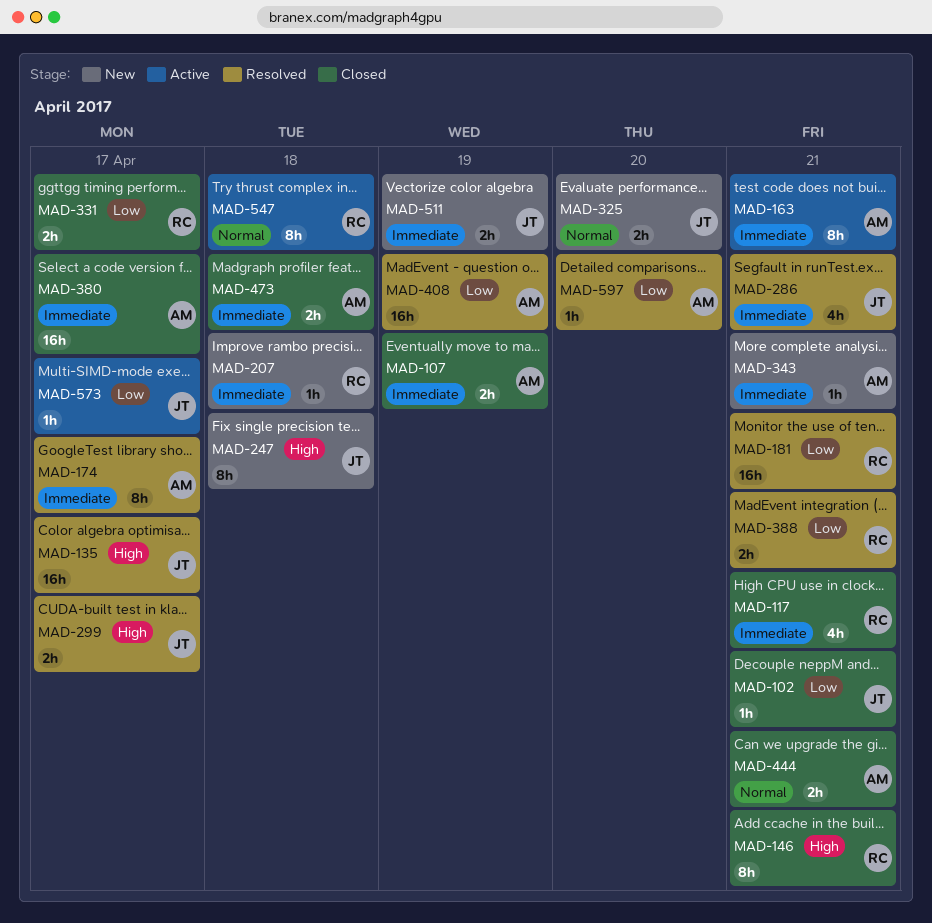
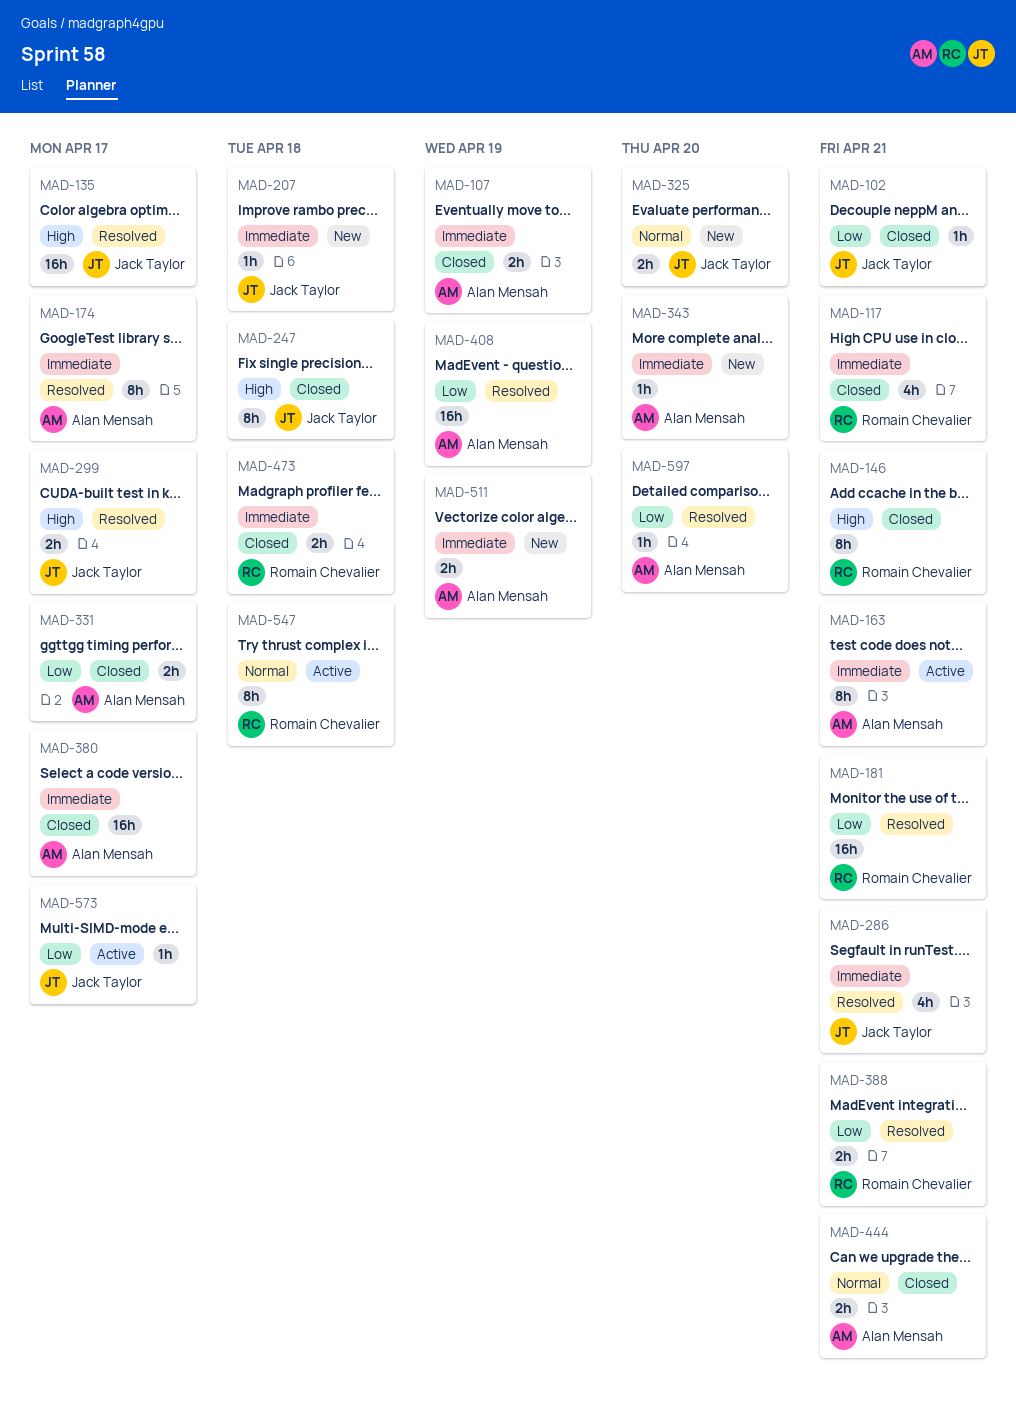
MAD-207, owner: Romain Chevalier -> Jack Taylor
MAD-247, status: New -> Closed
MAD-331, owner: Romain Chevalier -> Alan Mensah
MAD-343, due: Apr 21 -> Apr 20
MAD-473, owner: Alan Mensah -> Romain Chevalier
MAD-511, owner: Jack Taylor -> Alan Mensah

